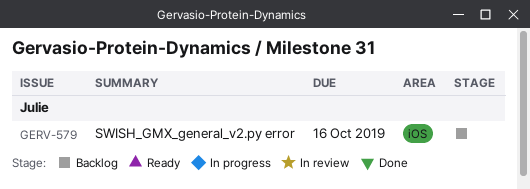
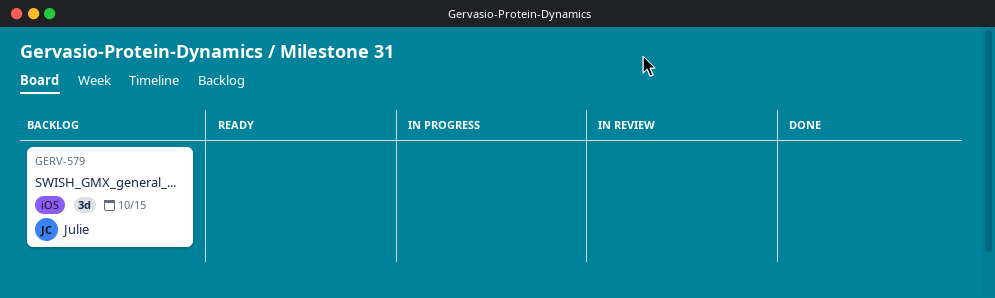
GERV-579, due: Oct 16 -> Oct 15

